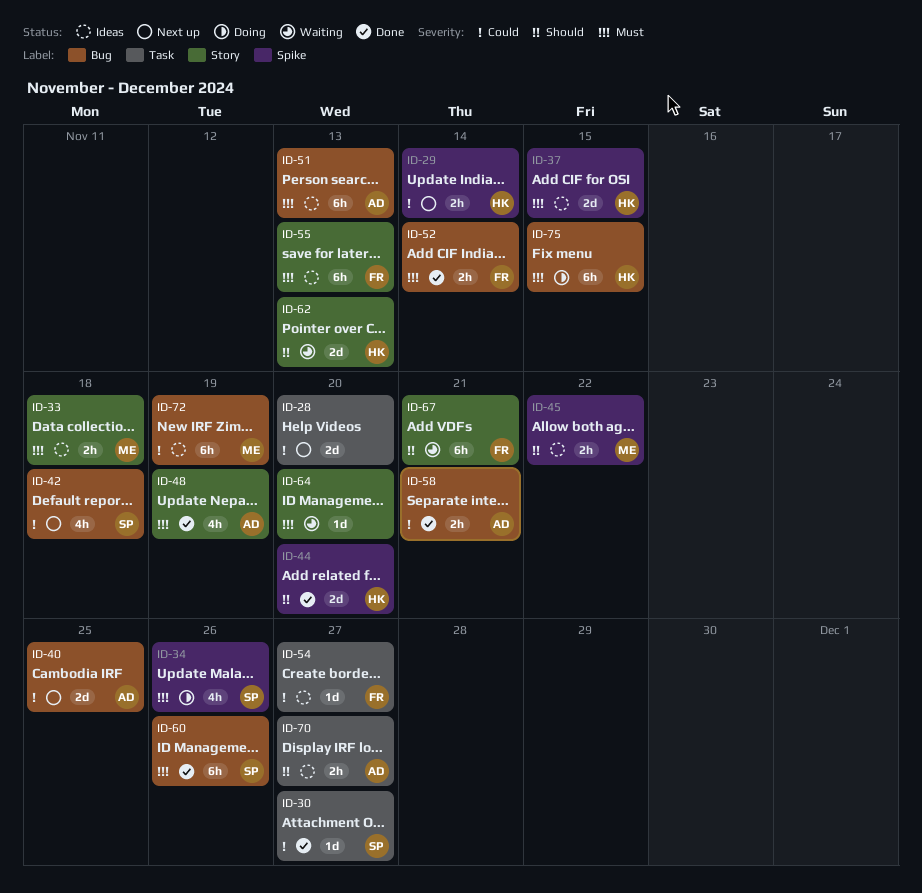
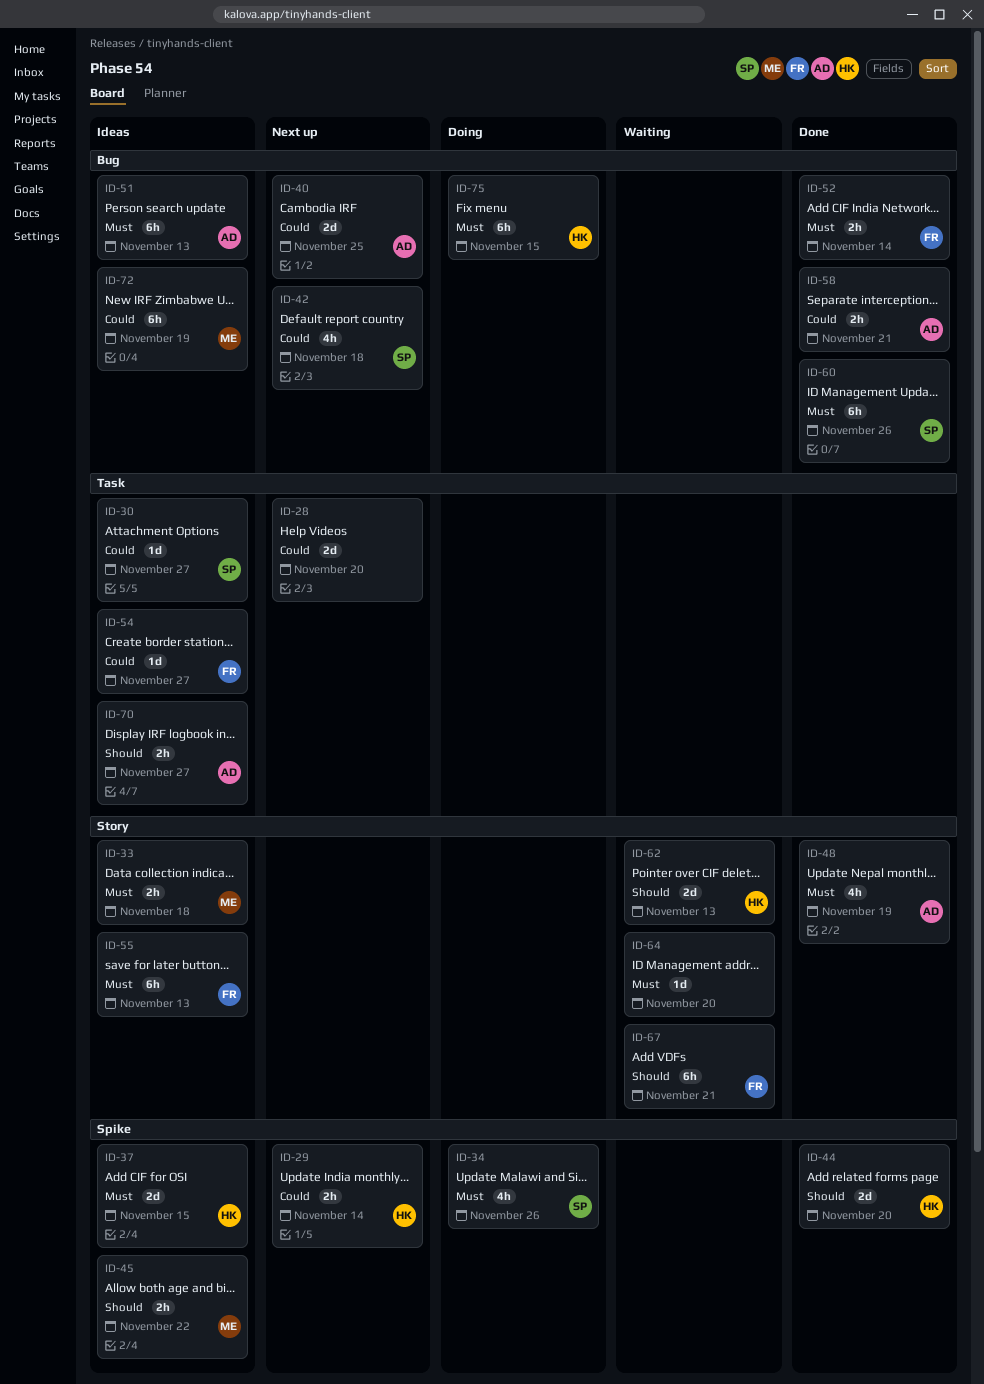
ID-30, status: Done -> Ideas

